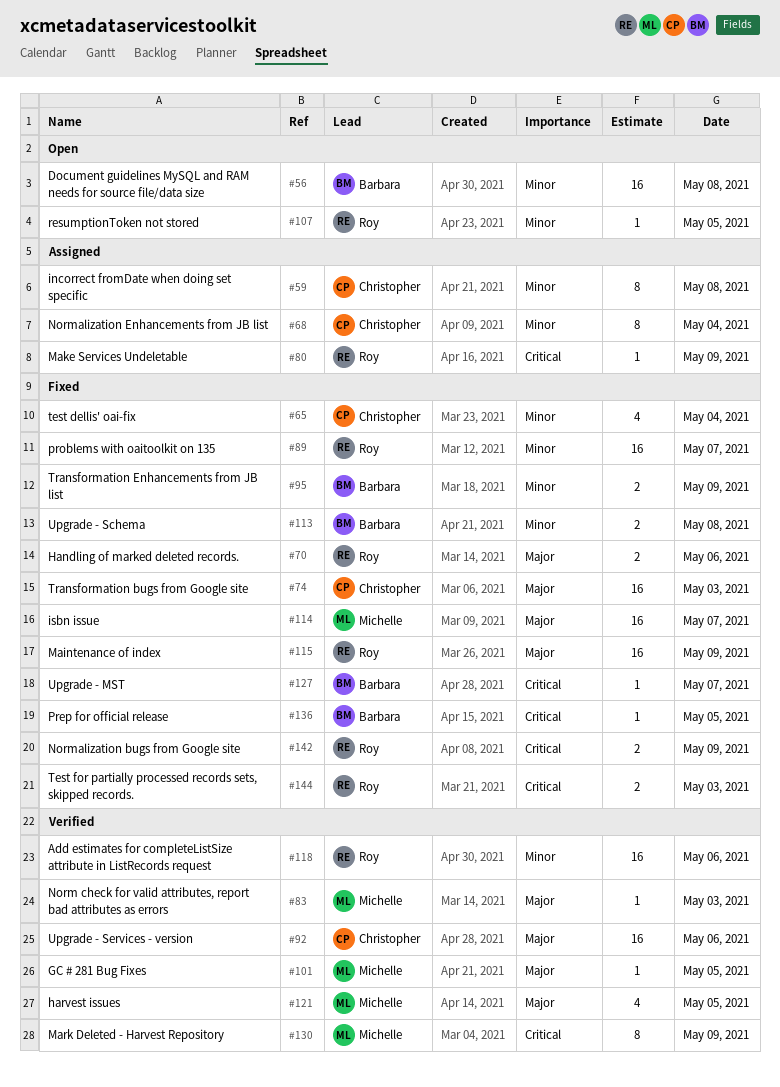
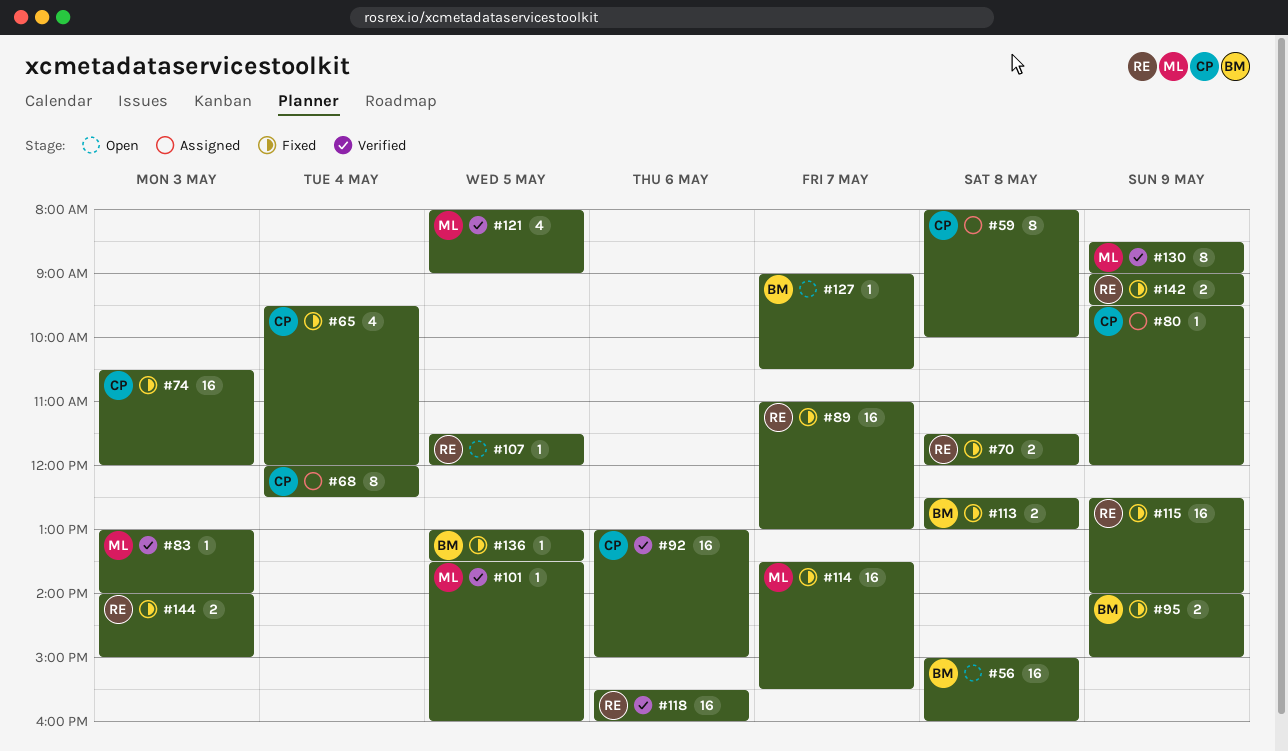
#70, day: May 6 -> May 8
#80, owner: Roy -> Christopher
#127, status: Fixed -> Open

